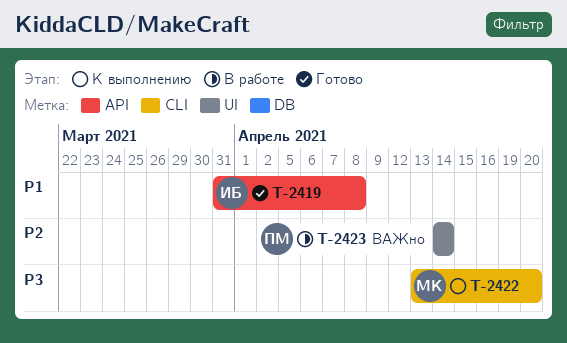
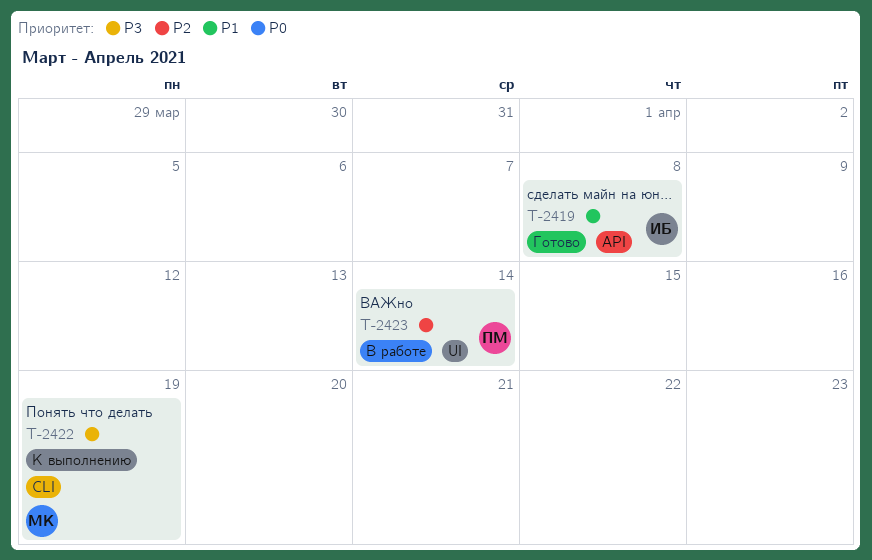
T-2422, due: Apr 20 -> Apr 19

